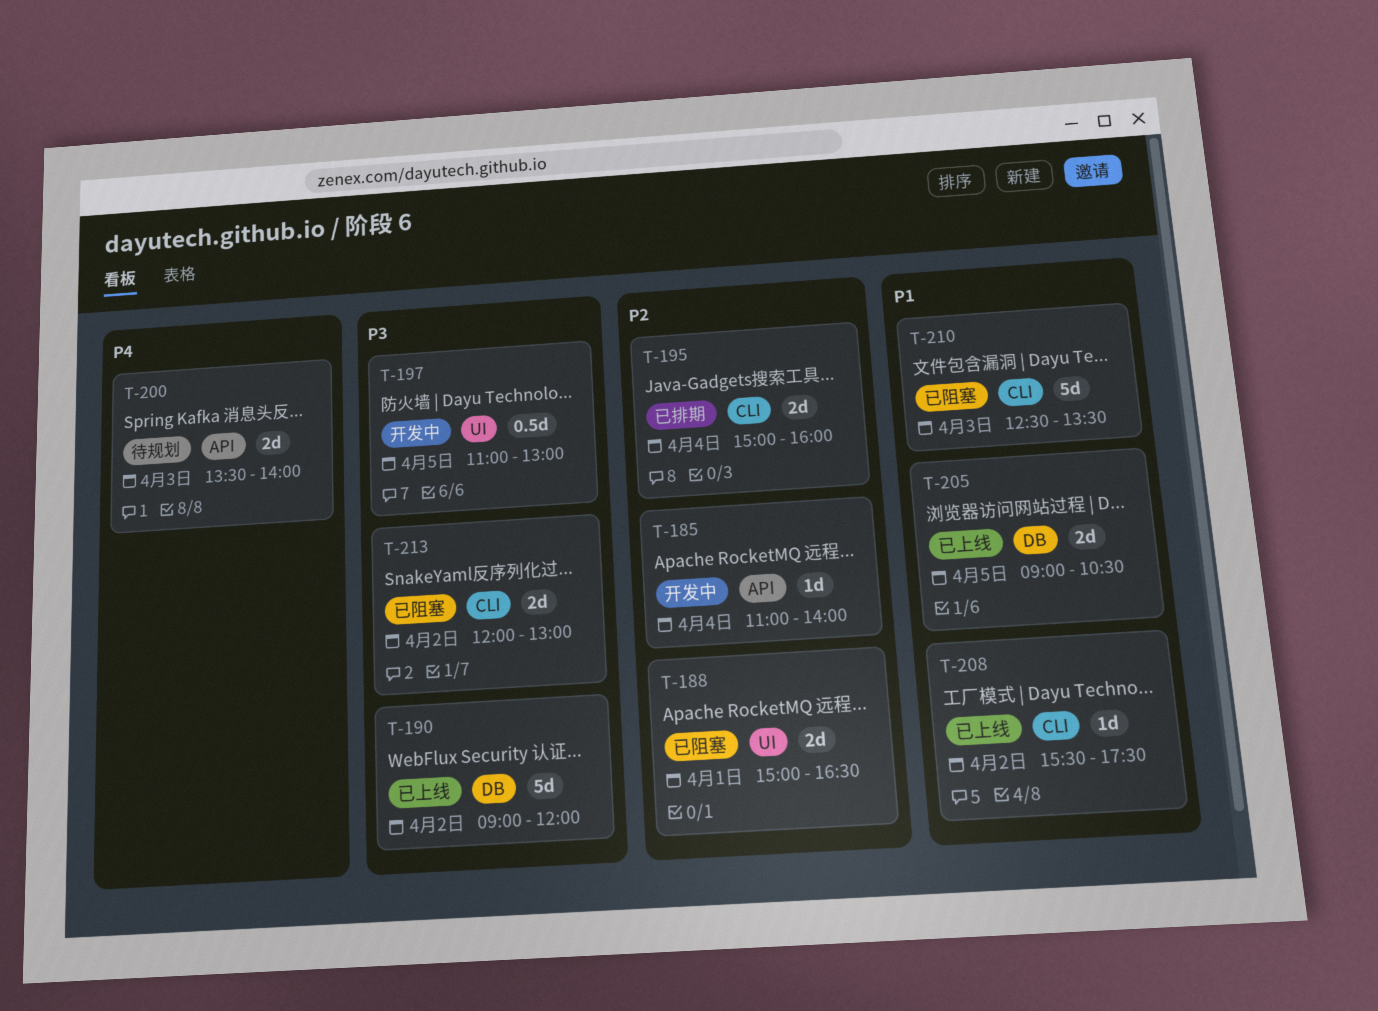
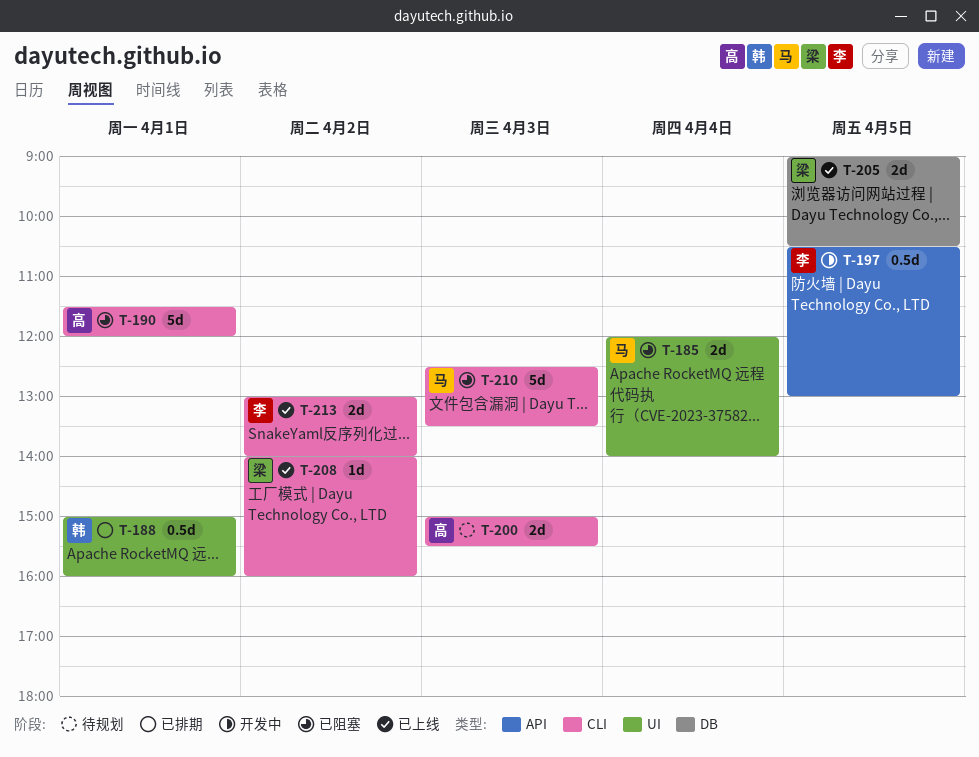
T-185, status: 开发中 -> 已阻塞
T-185, label: API -> UI
T-185, estimate: 1d -> 2d
T-185, begins: 11:00 -> 12:00
T-188, status: 已阻塞 -> 已排期
T-188, estimate: 2d -> 0.5d
T-188, ends: 16:30 -> 16:00
T-190, status: 已上线 -> 已阻塞
T-190, label: DB -> CLI
T-190, day: Apr 2 -> Apr 1
T-190, begins: 09:00 -> 11:30
T-195: present -> none
T-197, label: UI -> API
T-197, begins: 11:00 -> 10:30
T-200, label: API -> CLI
T-200, begins: 13:30 -> 15:00
T-200, ends: 14:00 -> 15:30
T-208, begins: 15:30 -> 14:00
T-208, ends: 17:30 -> 16:00
T-213, status: 已阻塞 -> 已上线
T-213, begins: 12:00 -> 13:00
T-213, ends: 13:00 -> 14:00

